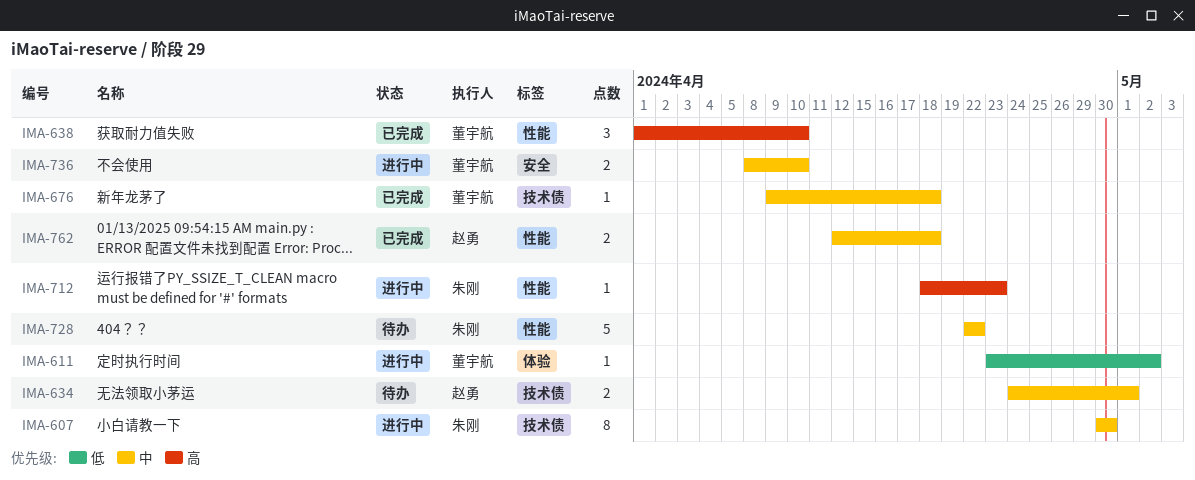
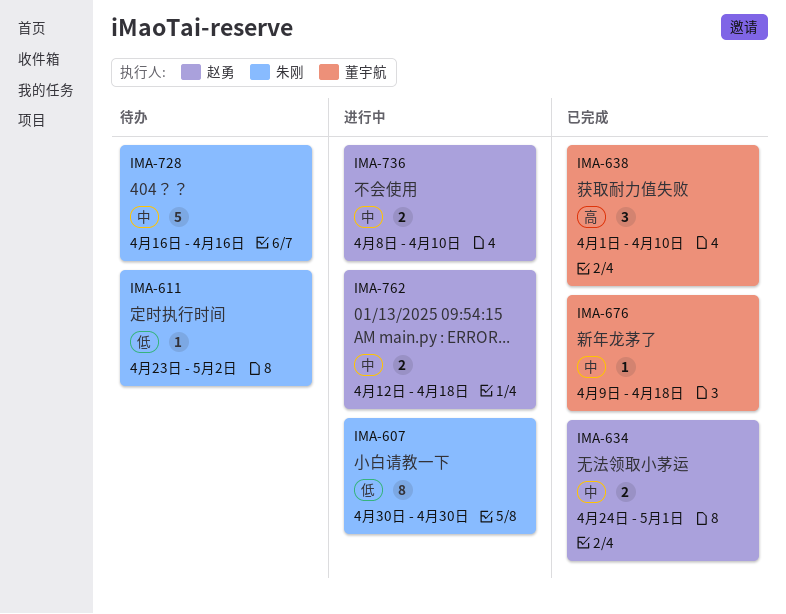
IMA-607, priority: 中 -> 低
IMA-611, status: 进行中 -> 待办
IMA-611, owner: 董宇航 -> 朱刚
IMA-634, status: 待办 -> 已完成
IMA-712: present -> none
IMA-728, start: Apr 22 -> Apr 16
IMA-728, due: Apr 22 -> Apr 16
IMA-736, owner: 董宇航 -> 赵勇
IMA-762, status: 已完成 -> 进行中

